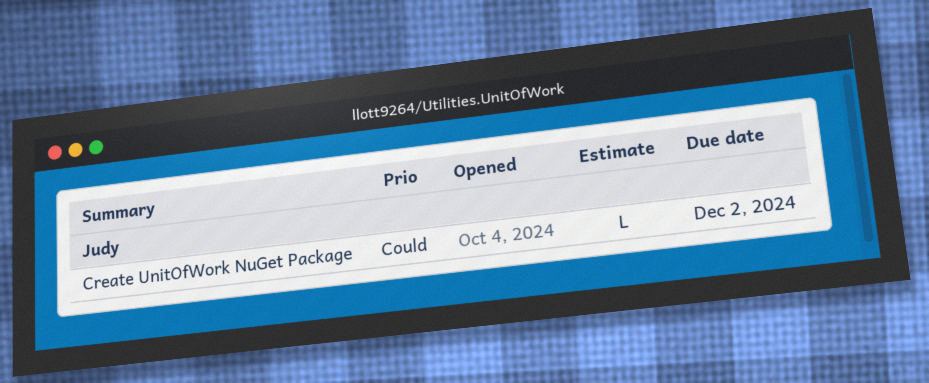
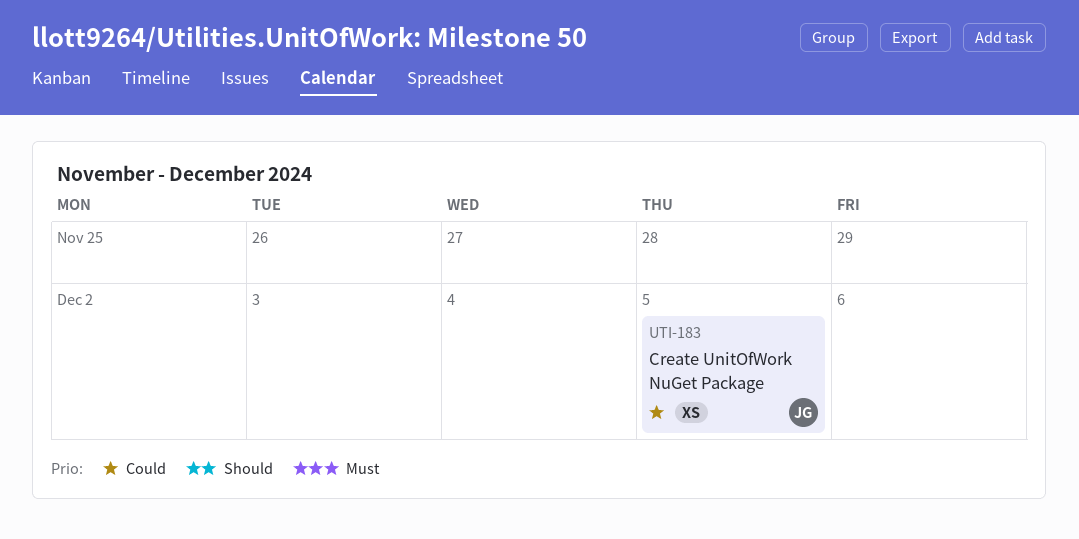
Create UnitOfWork NuGet Package, estimate: L -> XS
Create UnitOfWork NuGet Package, due: Dec 2 -> Dec 5

